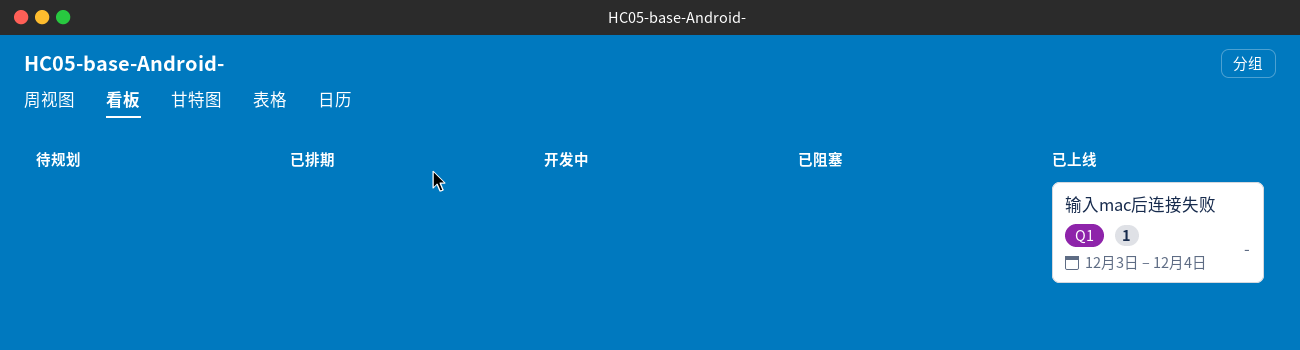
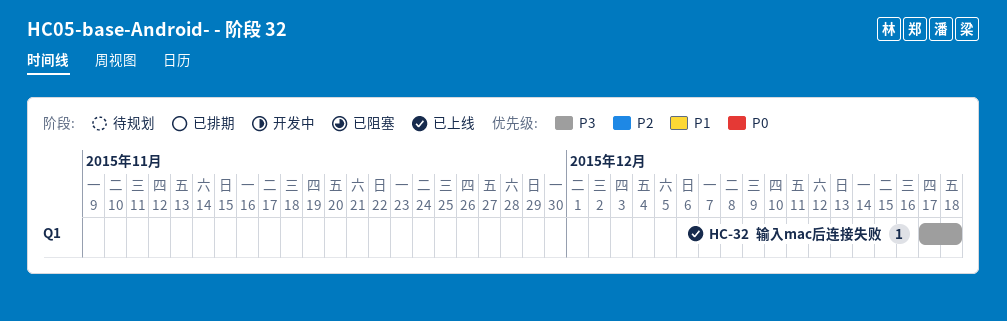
输入mac后连接失败, start: Dec 3 -> Dec 17
输入mac后连接失败, due: Dec 4 -> Dec 18

